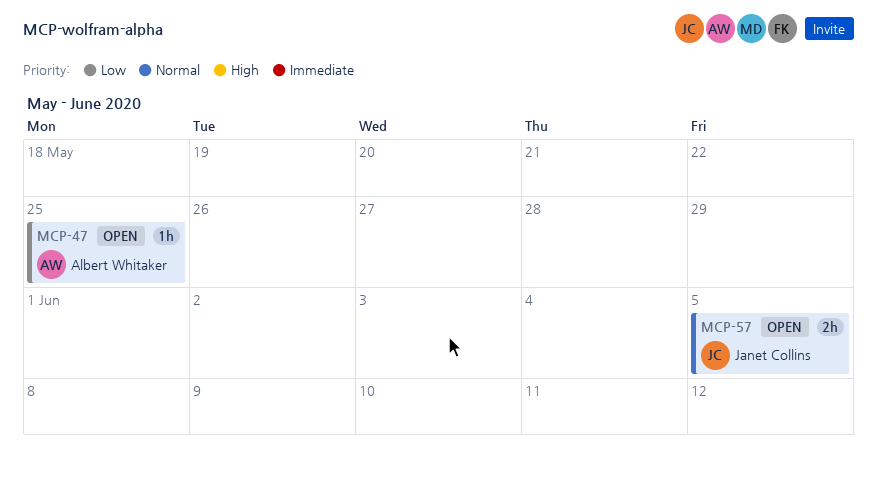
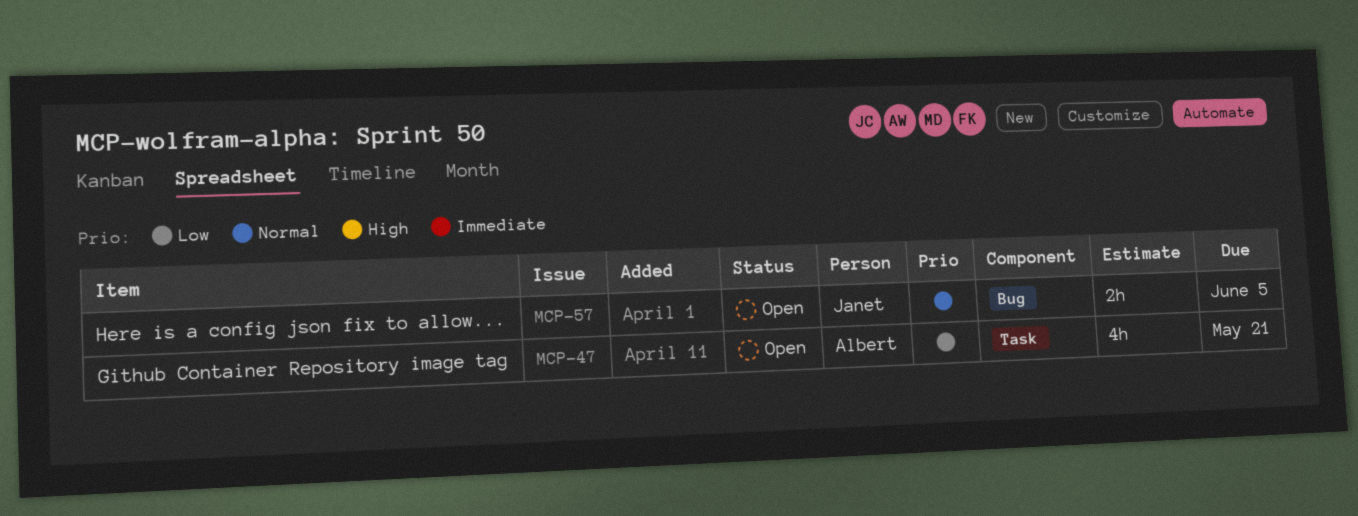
MCP-47, estimate: 1h -> 4h
MCP-47, due: May 25 -> May 21

